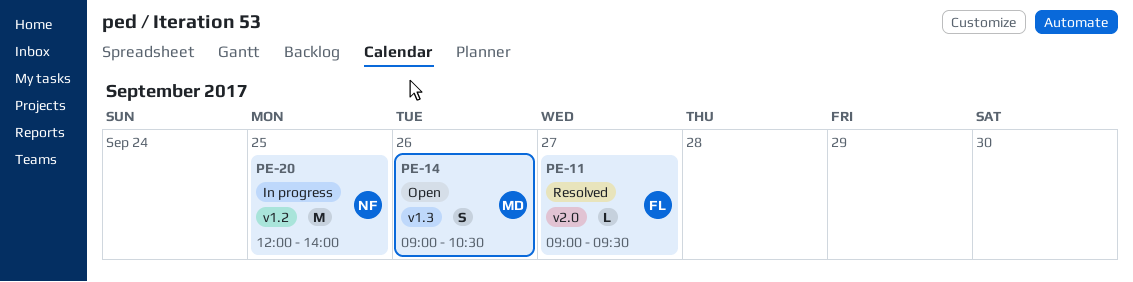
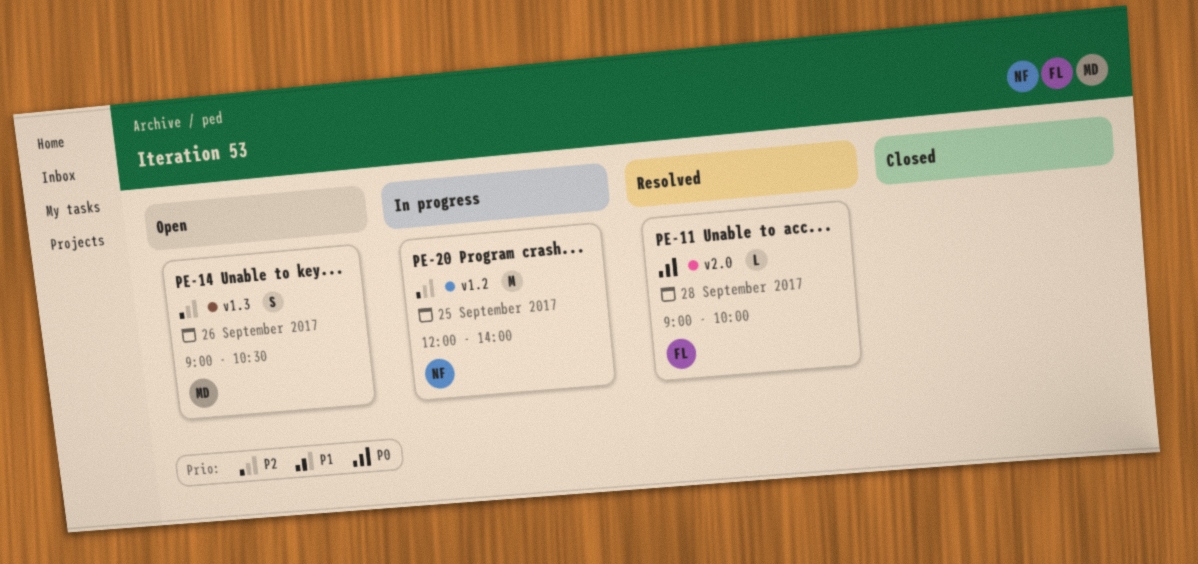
PE-11, day: Sep 27 -> Sep 28
PE-11, ends: 09:30 -> 10:00

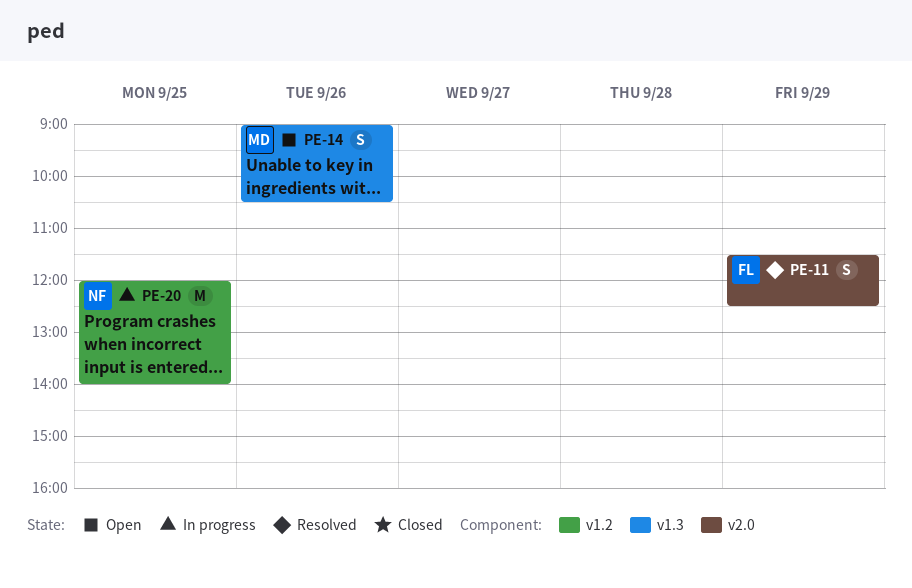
PE-11, estimate: L -> S
PE-11, day: Sep 28 -> Sep 29
PE-11, begins: 09:00 -> 11:30
PE-11, ends: 10:00 -> 12:30

